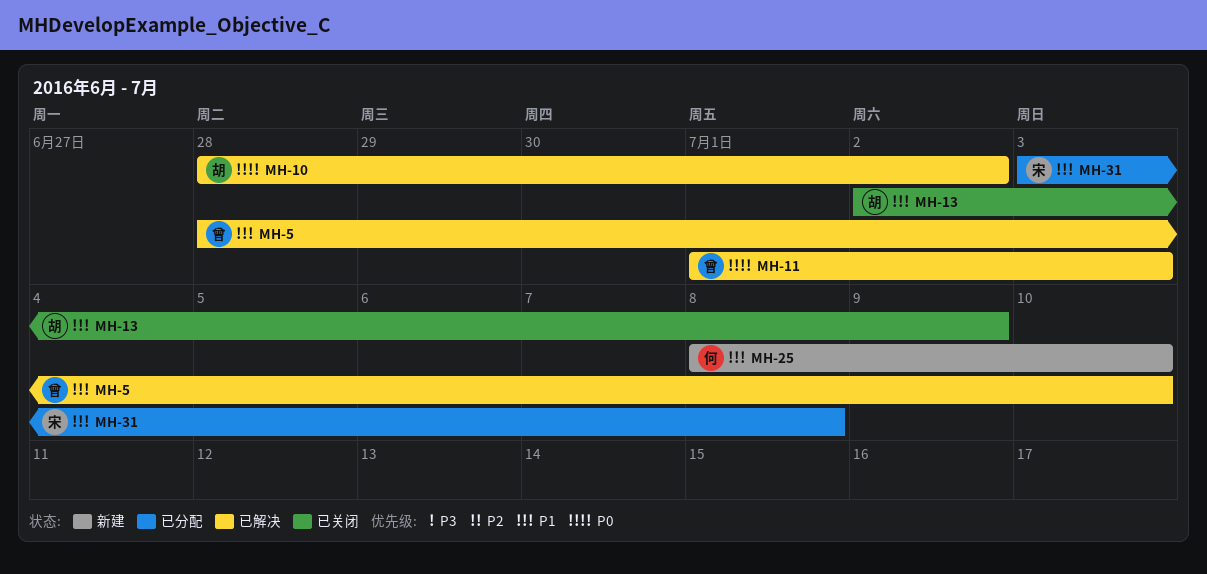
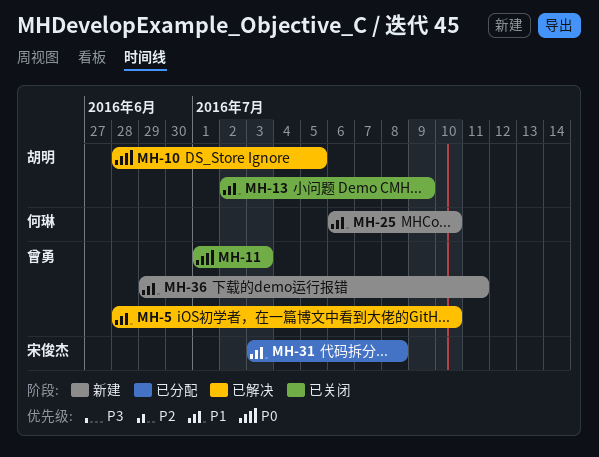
MH-10, due: Jul 2 -> Jul 5
MH-11, status: 已解决 -> 已关闭
MH-25, start: Jul 8 -> Jul 6
MH-36: none -> present

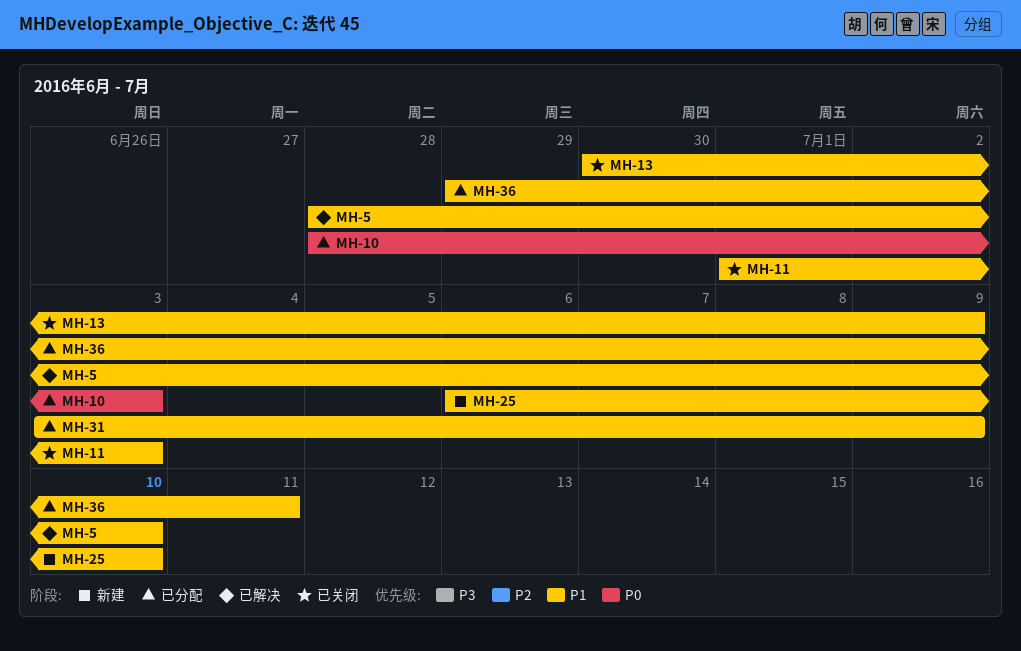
MH-10, status: 已解决 -> 已分配
MH-10, due: Jul 5 -> Jul 3
MH-11, priority: P0 -> P1
MH-13, start: Jul 2 -> Jun 30
MH-31, due: Jul 8 -> Jul 9
MH-36, status: 新建 -> 已分配

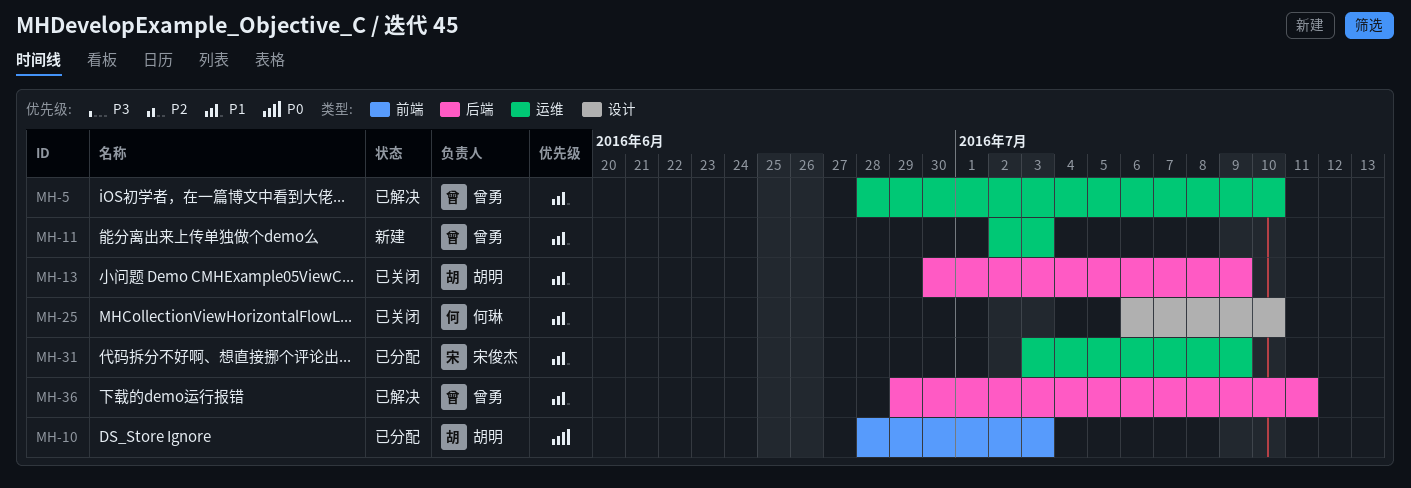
MH-11, status: 已关闭 -> 新建
MH-11, start: Jul 1 -> Jul 2
MH-25, status: 新建 -> 已关闭
MH-36, status: 已分配 -> 已解决

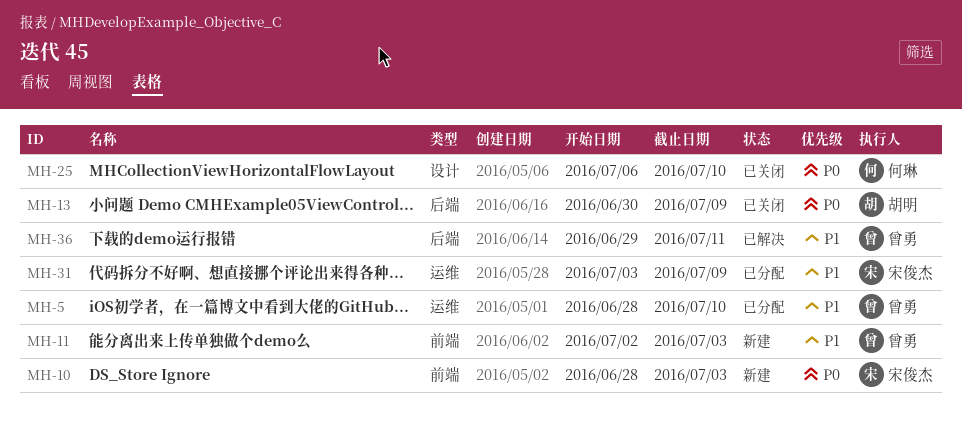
MH-5, status: 已解决 -> 已分配
MH-10, status: 已分配 -> 新建
MH-10, owner: 胡明 -> 宋俊杰
MH-11, label: 运维 -> 前端
MH-13, priority: P1 -> P0
MH-25, priority: P1 -> P0

